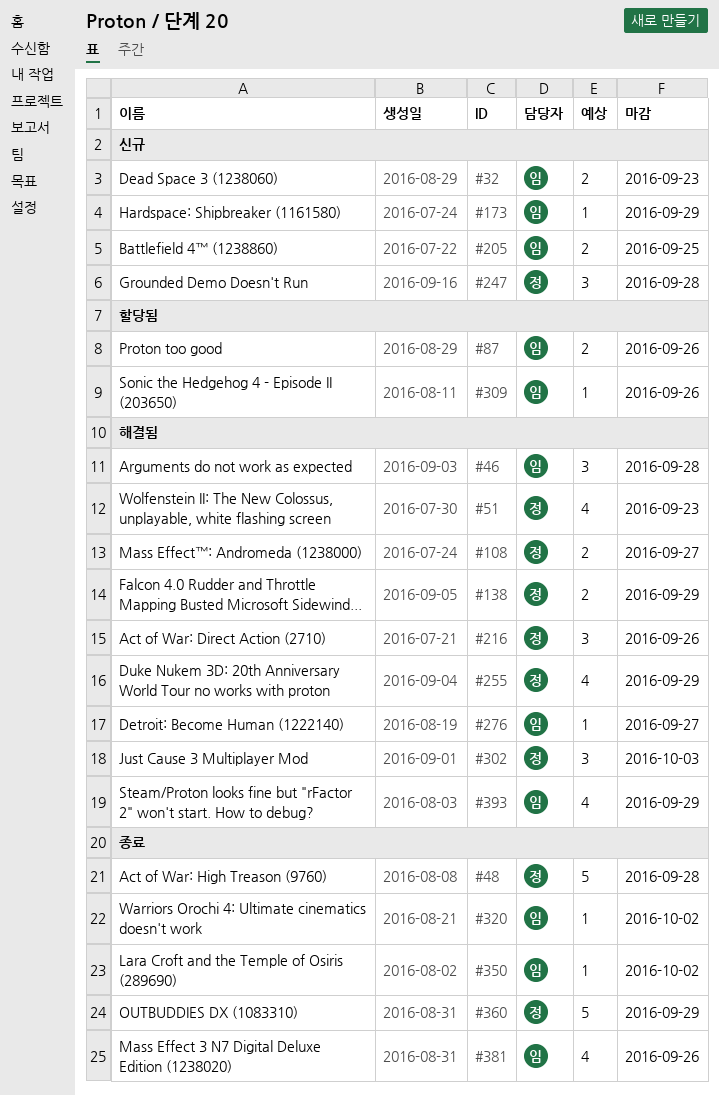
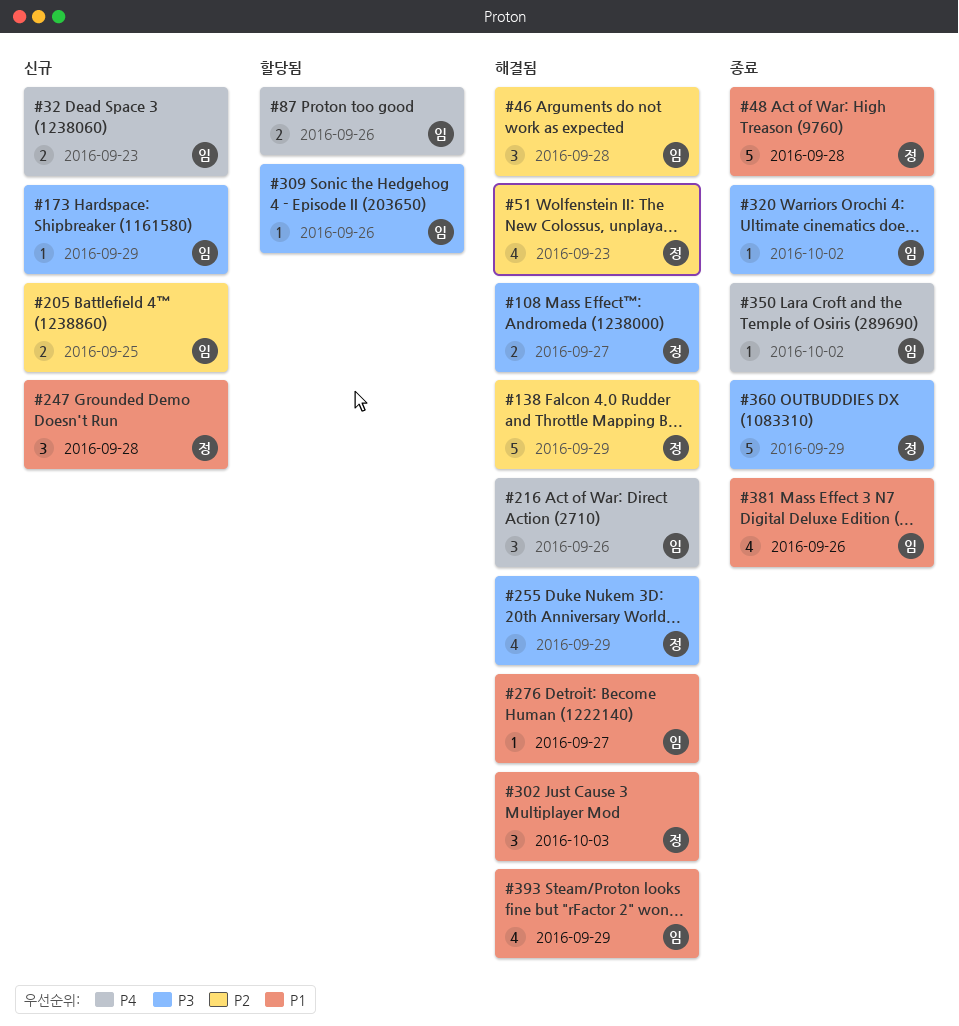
#138, estimate: 2 -> 5
#216, owner: 정 -> 임

